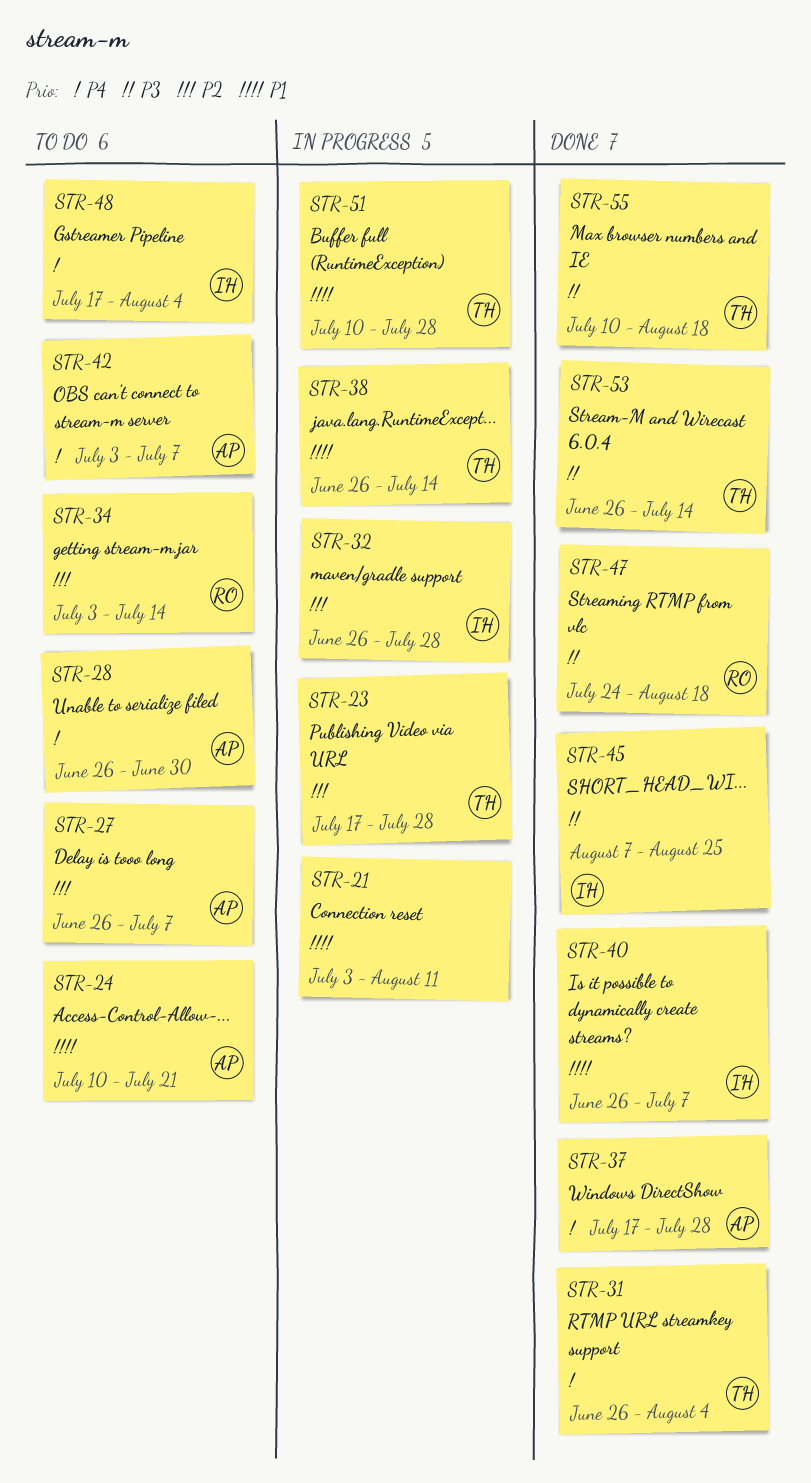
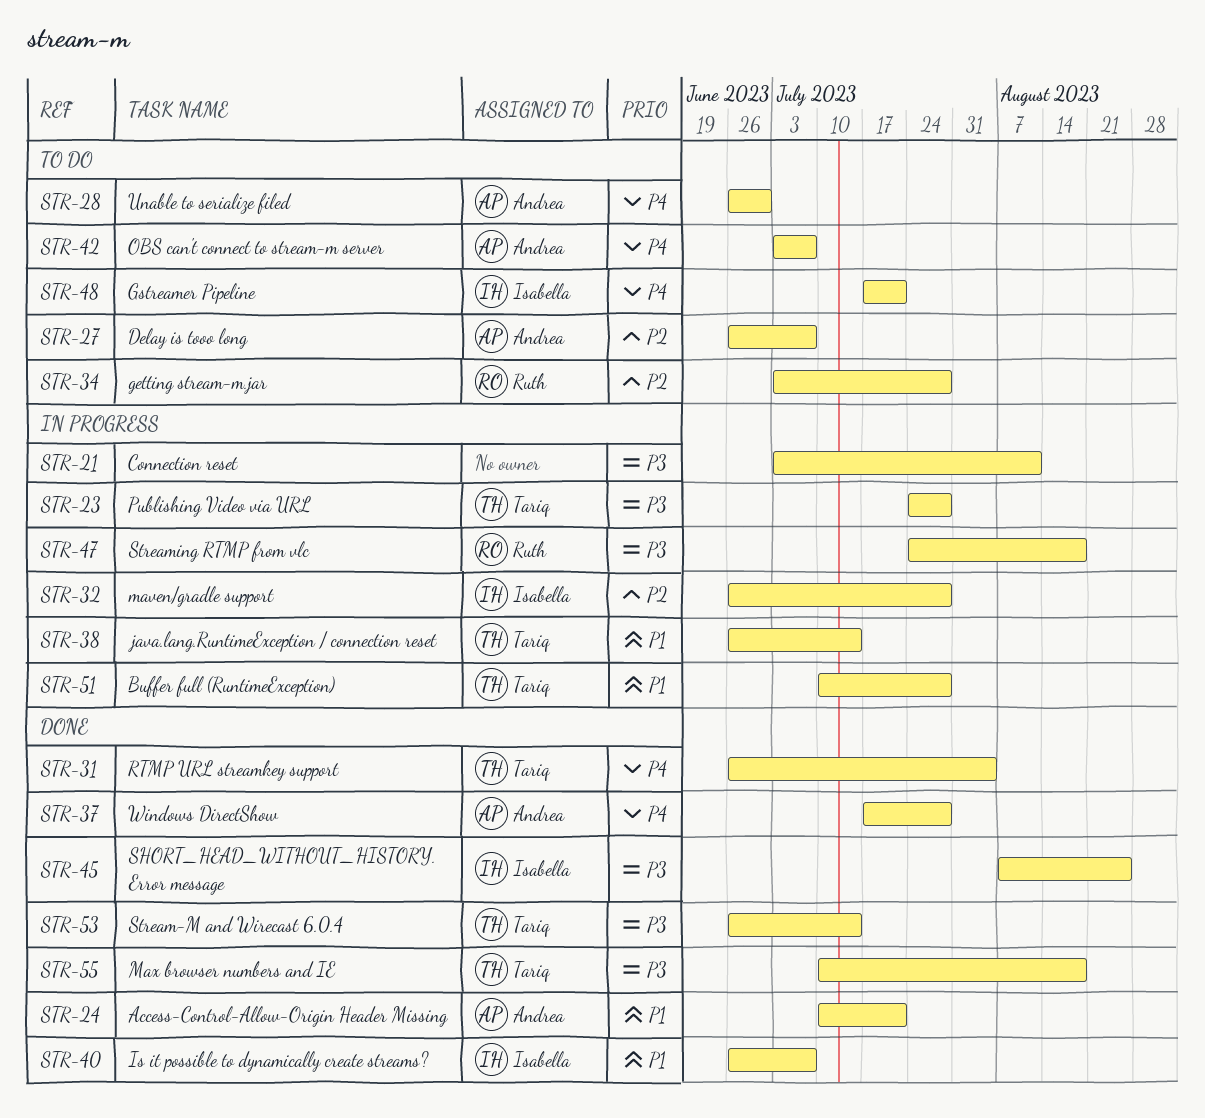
STR-21, priority: P1 -> P3
STR-23, priority: P2 -> P3
STR-23, start: Jul 17 -> Jul 24
STR-24, status: To do -> Done
STR-34, due: Jul 14 -> Jul 28
STR-47, status: Done -> In progress
STR-48, due: Aug 4 -> Jul 21

